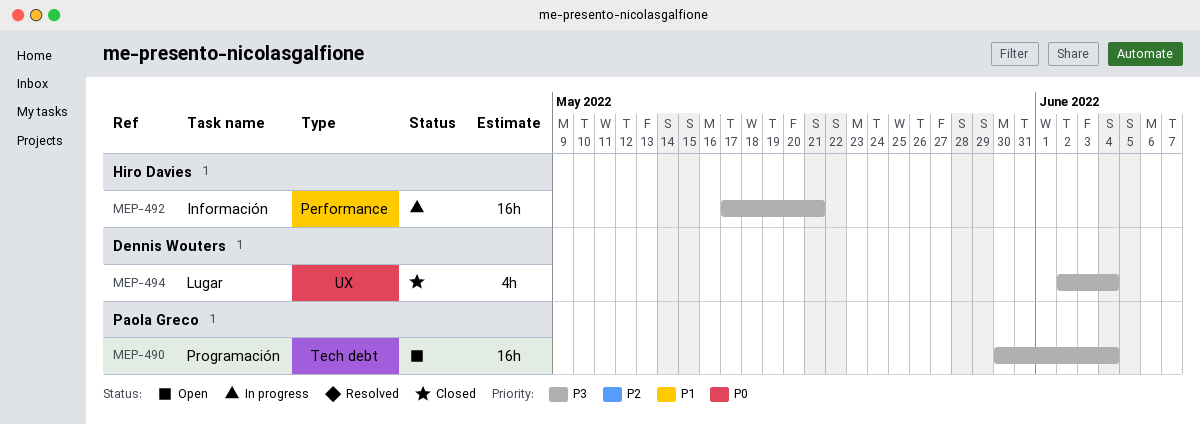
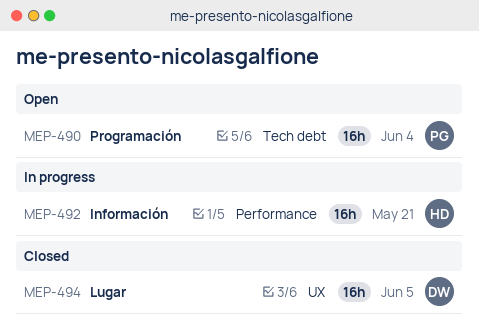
MEP-494, estimate: 4h -> 16h
MEP-494, due: Jun 4 -> Jun 5

